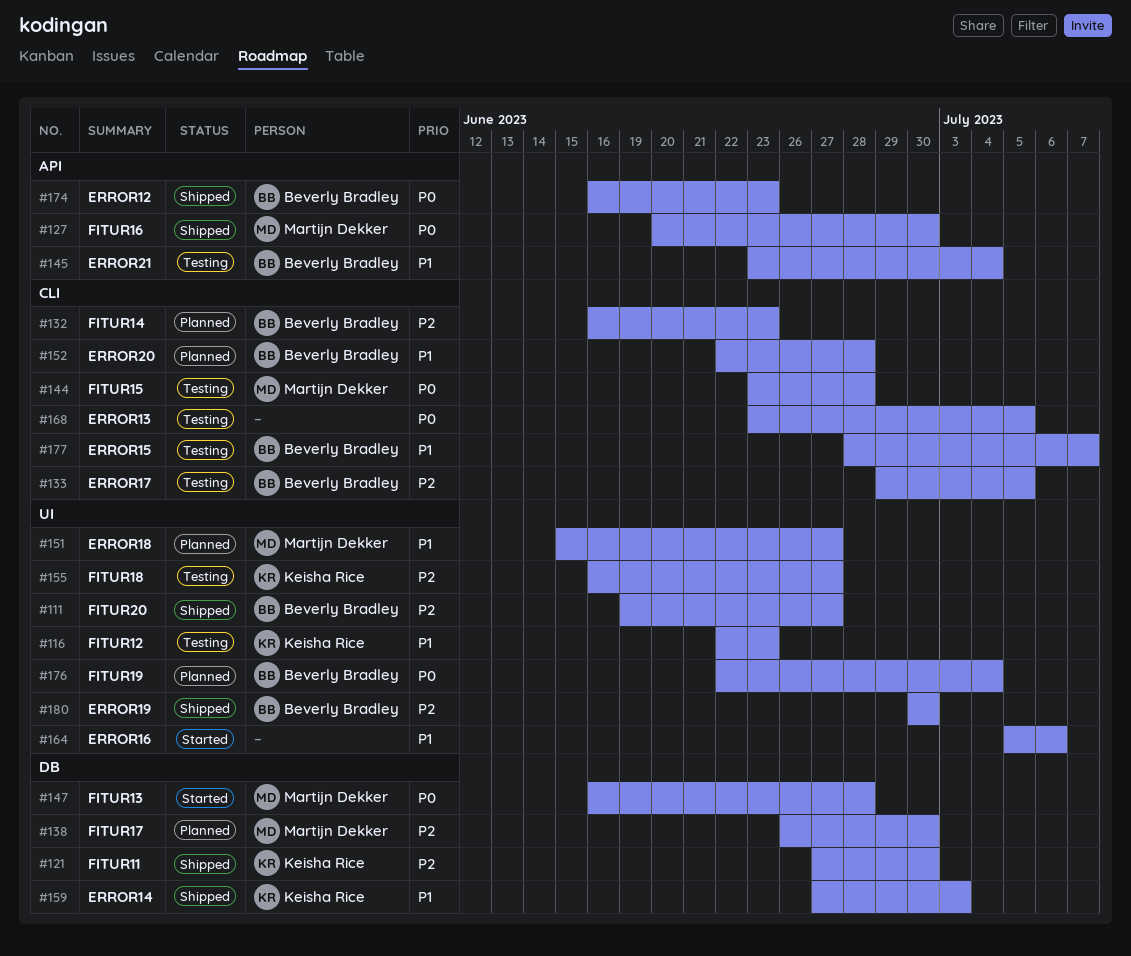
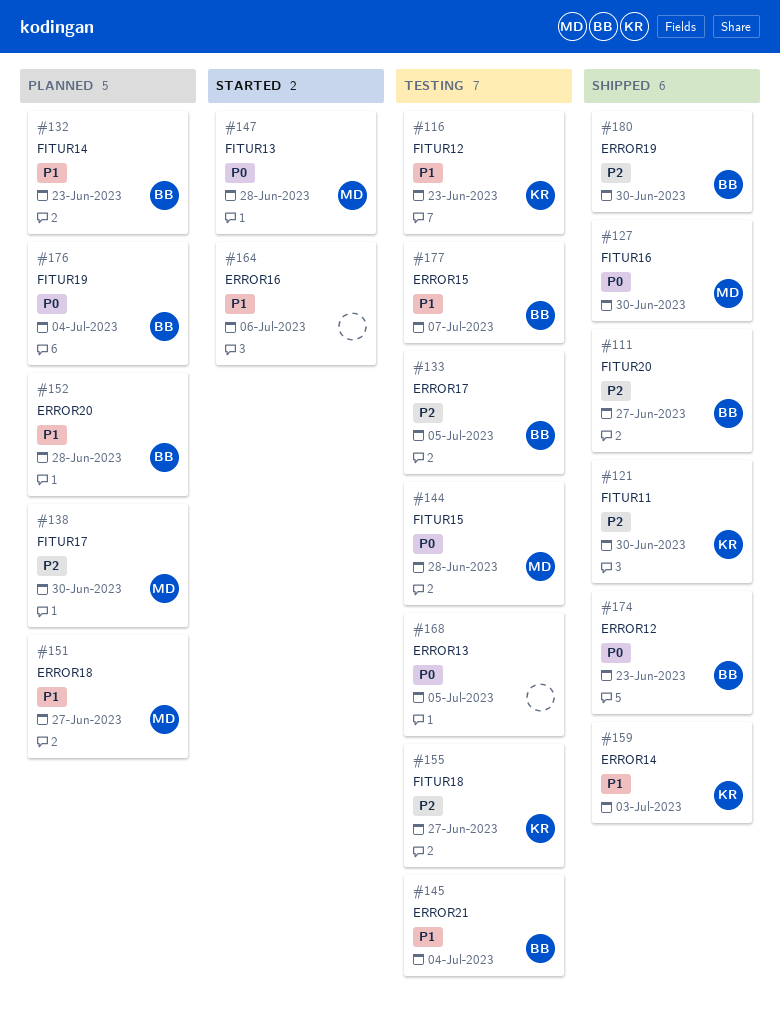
#132, priority: P2 -> P1

